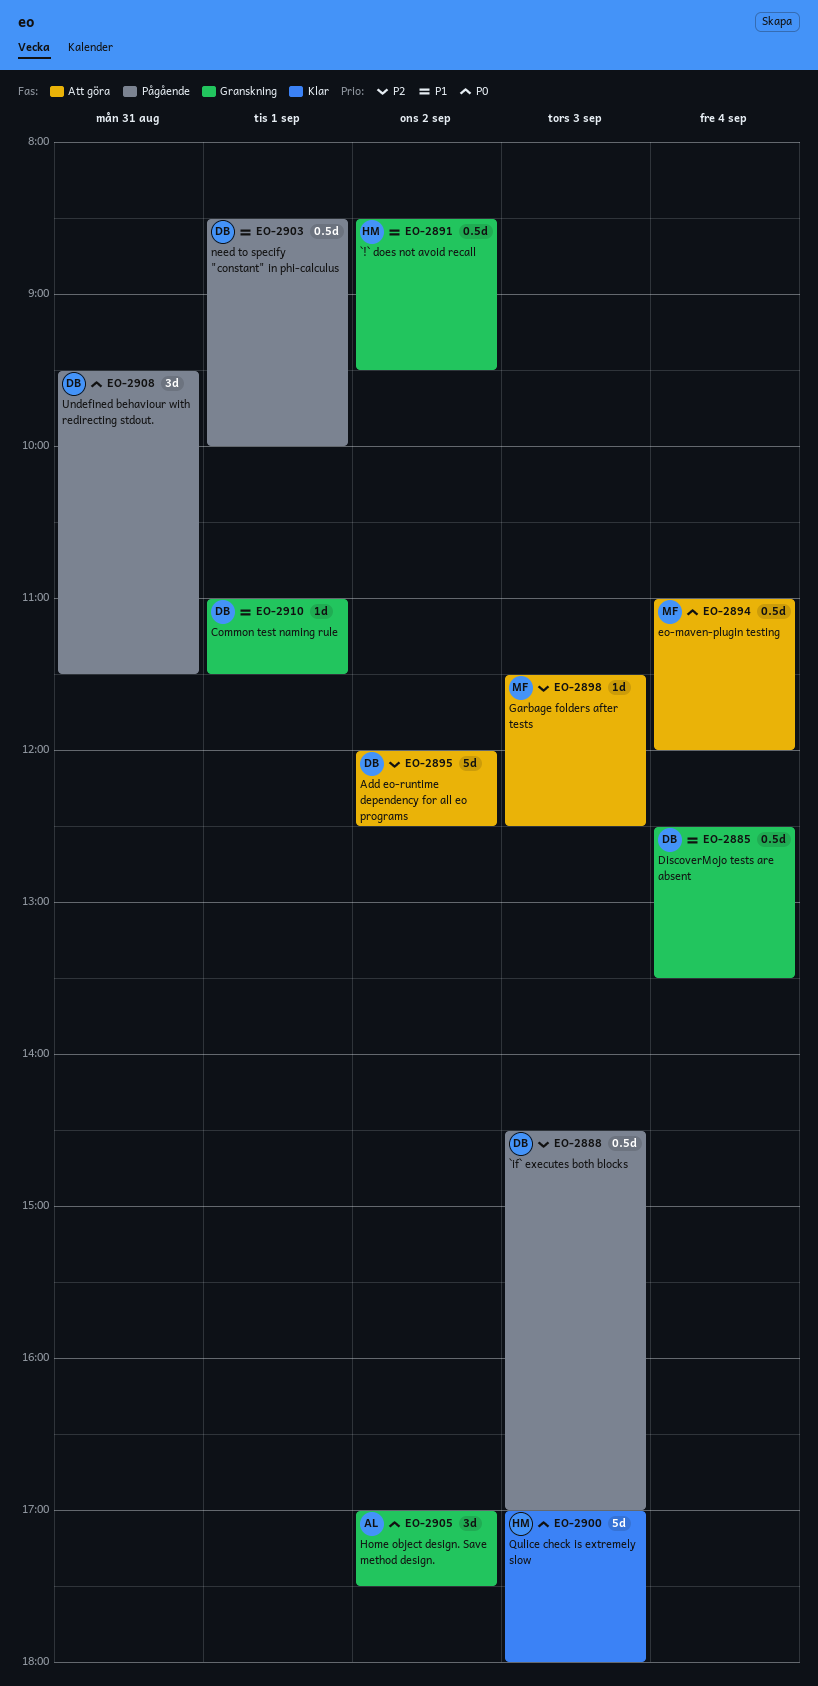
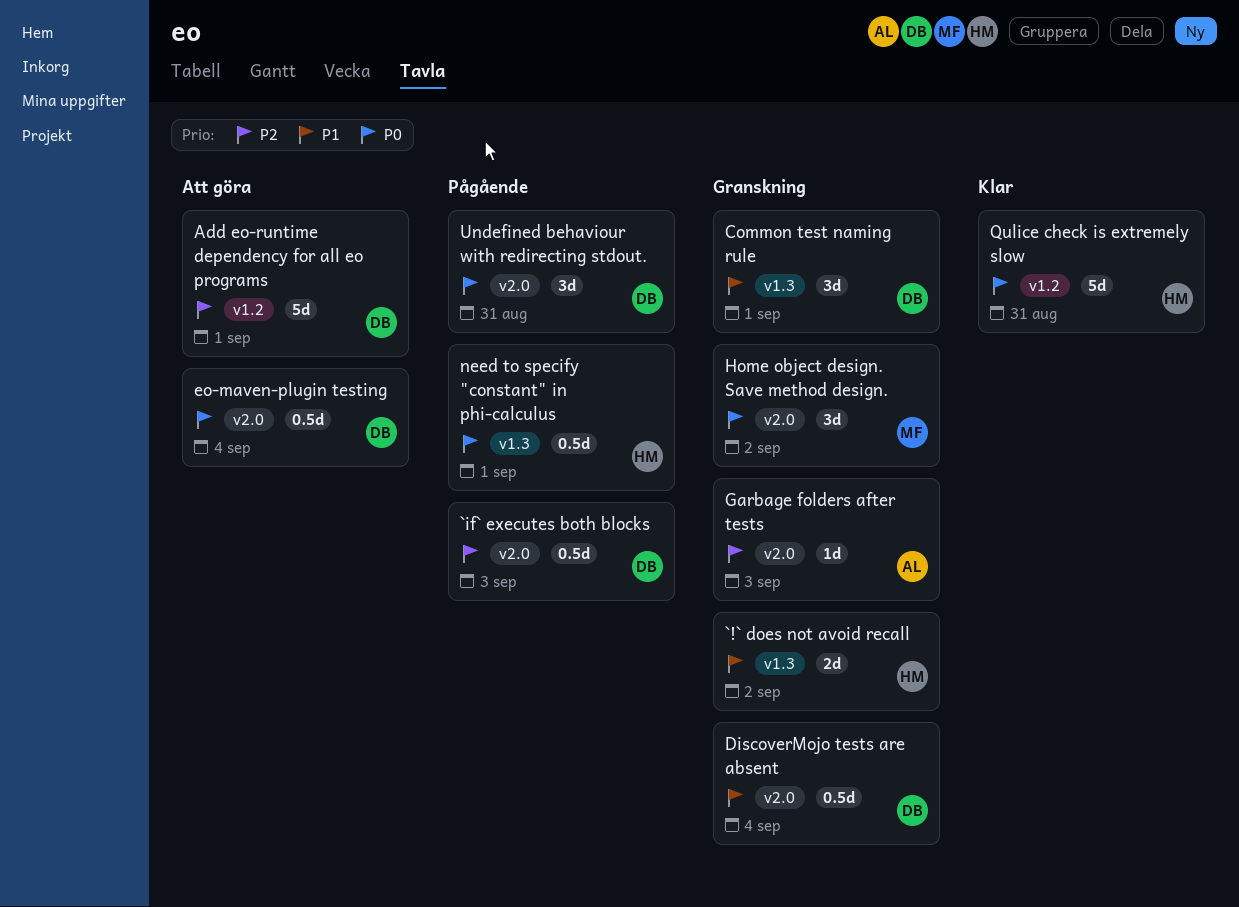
`!` does not avoid recall, estimate: 0.5d -> 2d
Add eo-runtime dependency for all eo programs, day: Sep 2 -> Sep 1
Common test naming rule, estimate: 1d -> 3d
eo-maven-plugin testing, owner: MF -> DB
Garbage folders after tests, status: Att göra -> Granskning
Garbage folders after tests, owner: MF -> AL
Home object design. Save method design., owner: AL -> MF
need to specify "constant" in phi-calculus, owner: DB -> HM
need to specify "constant" in phi-calculus, priority: P1 -> P0
Qulice check is extremely slow, day: Sep 3 -> Aug 31

